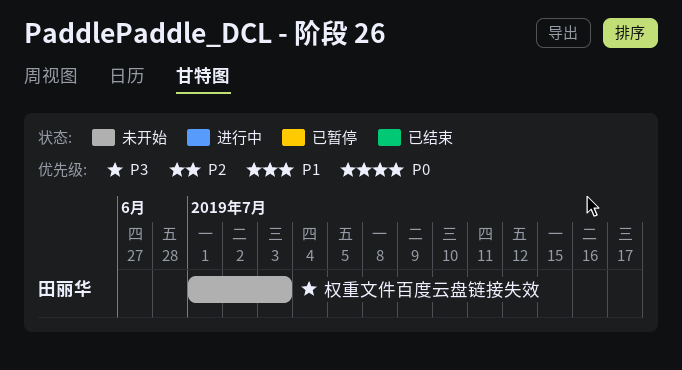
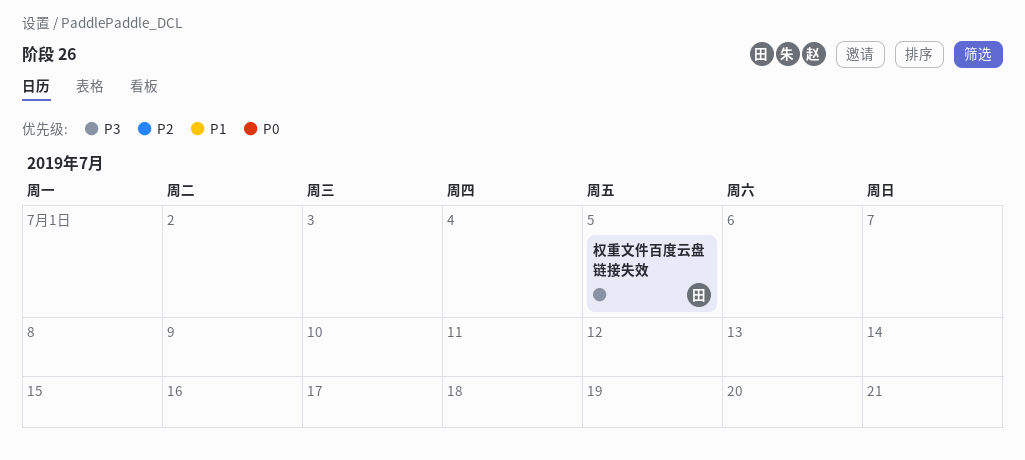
权重文件百度云盘链接失效, due: Jul 3 -> Jul 5

